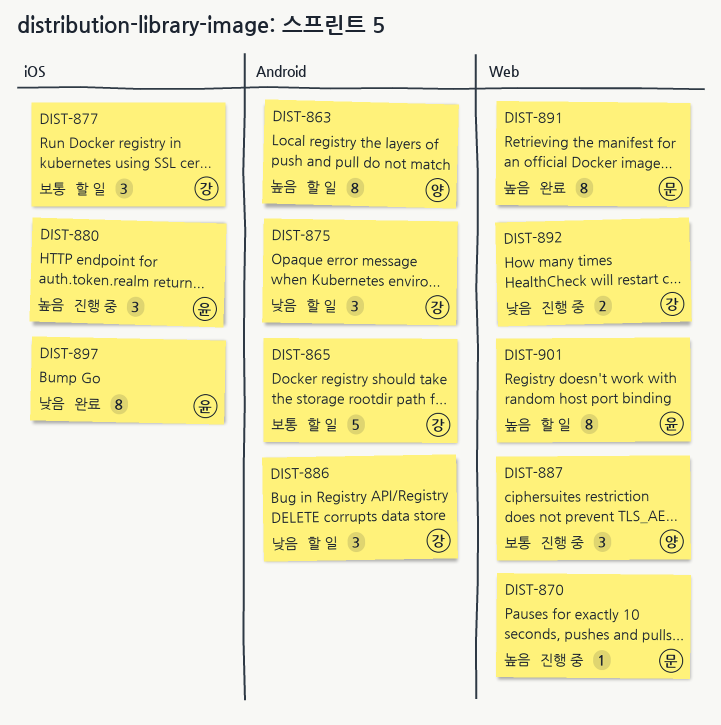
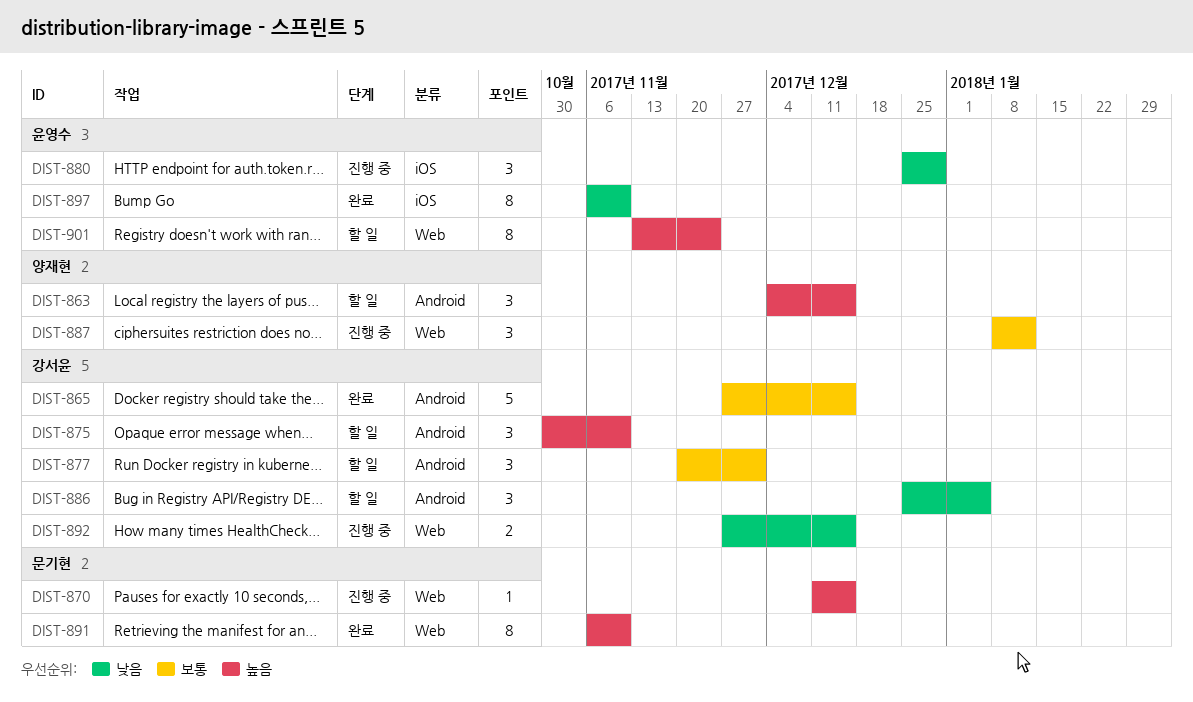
DIST-863, estimate: 8 -> 3
DIST-865, status: 할 일 -> 완료
DIST-875, priority: 낮음 -> 높음
DIST-877, label: iOS -> Android
DIST-880, priority: 높음 -> 낮음

